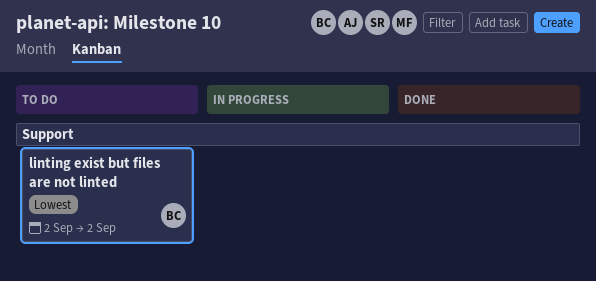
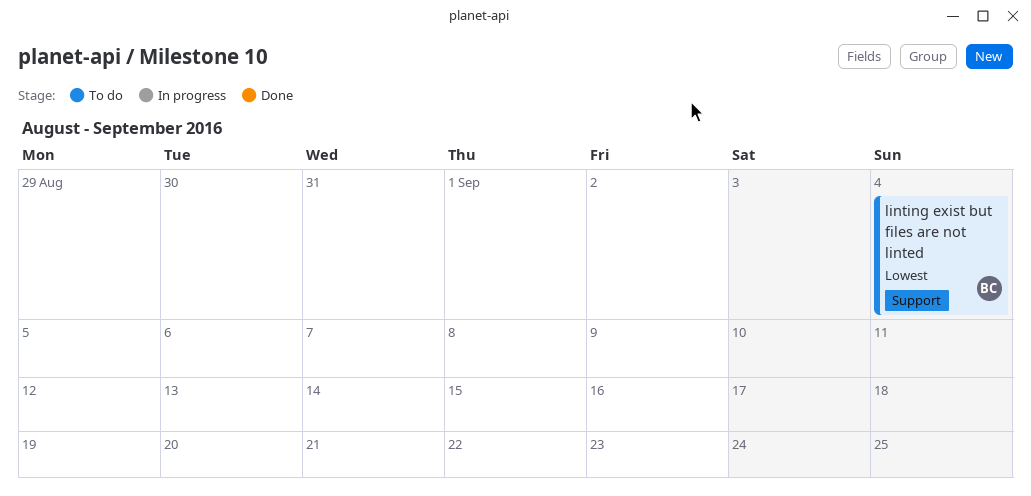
linting exist but files are not linted, due: Sep 2 -> Sep 4

